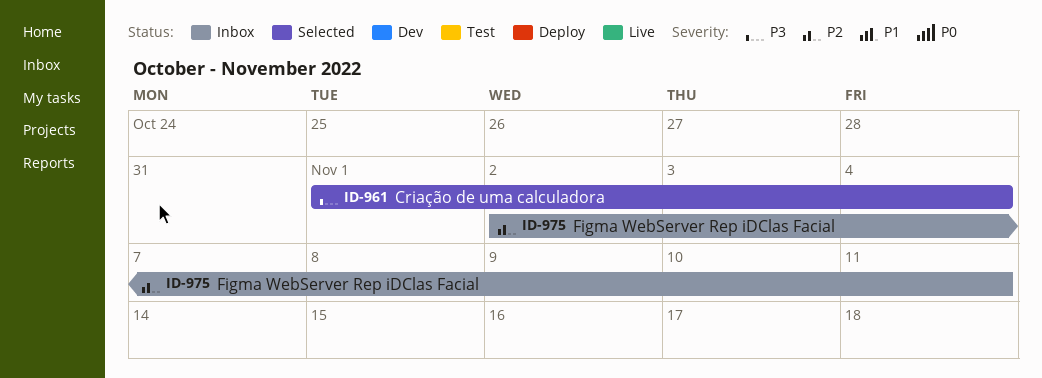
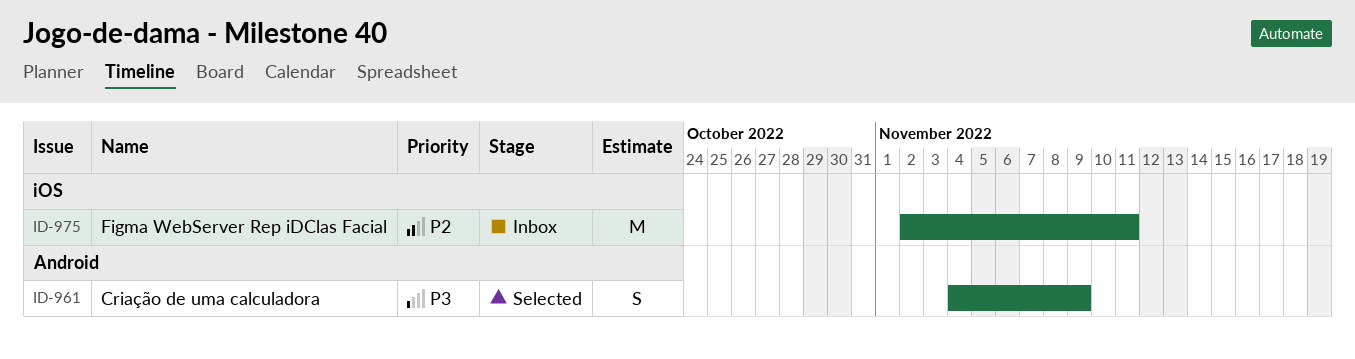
ID-961, start: Nov 1 -> Nov 4
ID-961, due: Nov 4 -> Nov 9

